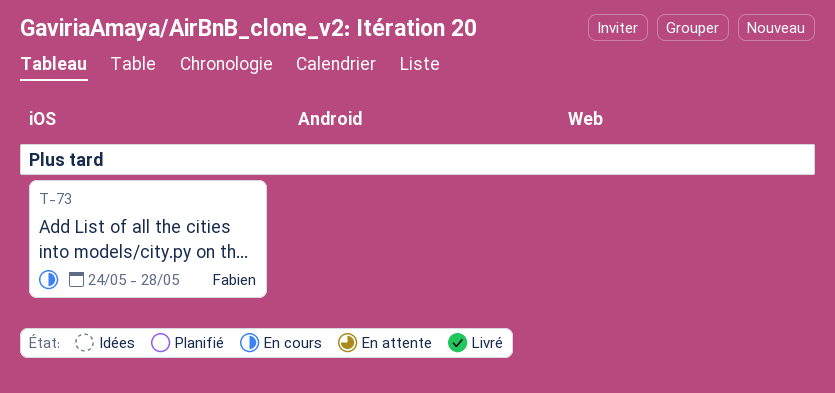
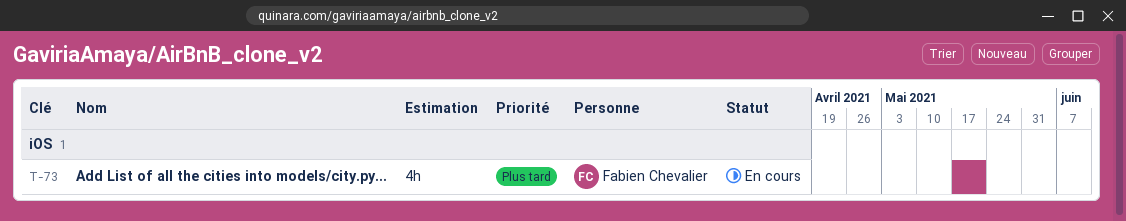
T-73, start: May 24 -> May 17
T-73, due: May 28 -> May 21

